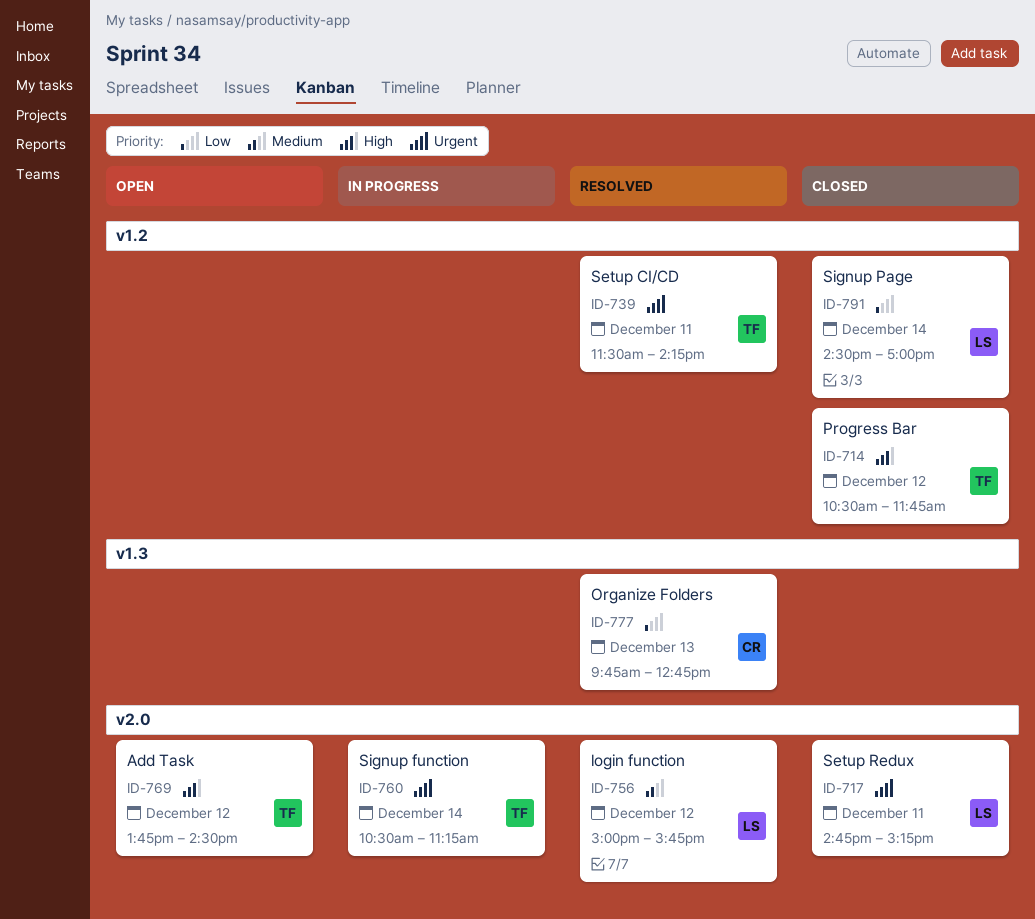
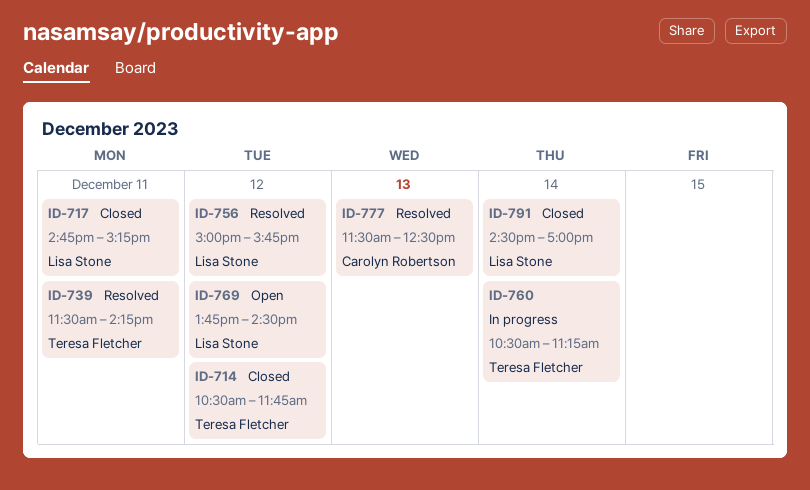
ID-769, owner: Teresa Fletcher -> Lisa Stone
ID-777, begins: 09:45 -> 11:30
ID-777, ends: 12:45 -> 12:30

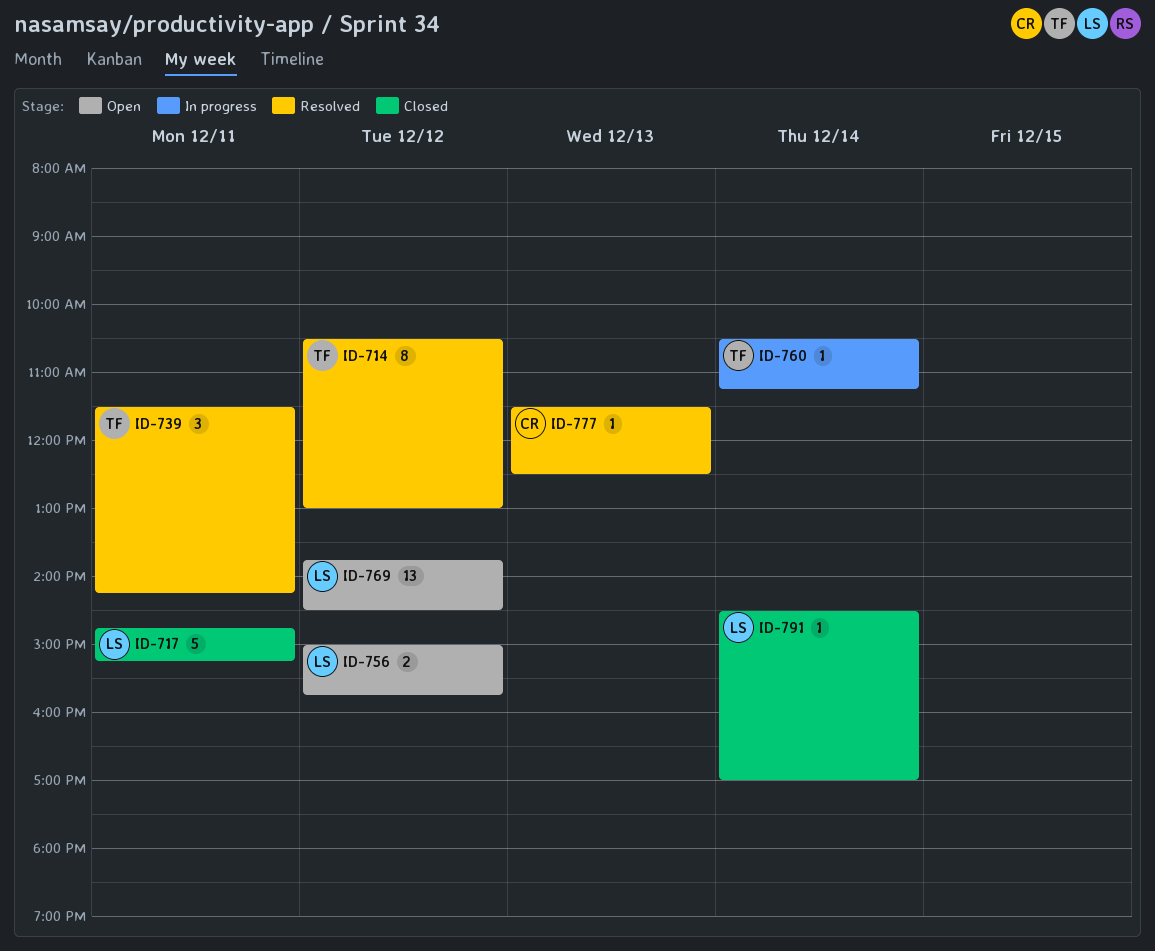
ID-714, status: Closed -> Resolved
ID-714, ends: 11:45 -> 13:00
ID-756, status: Resolved -> Open

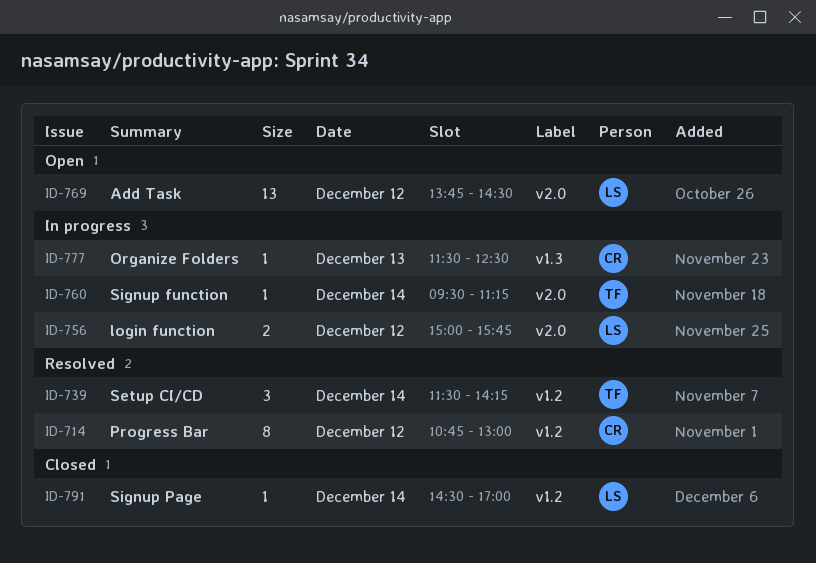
ID-714, owner: TF -> CR
ID-714, begins: 10:30 -> 10:45
ID-717: present -> none
ID-739, day: Dec 11 -> Dec 14
ID-756, status: Open -> In progress
ID-760, begins: 10:30 -> 09:30
ID-777, status: Resolved -> In progress

